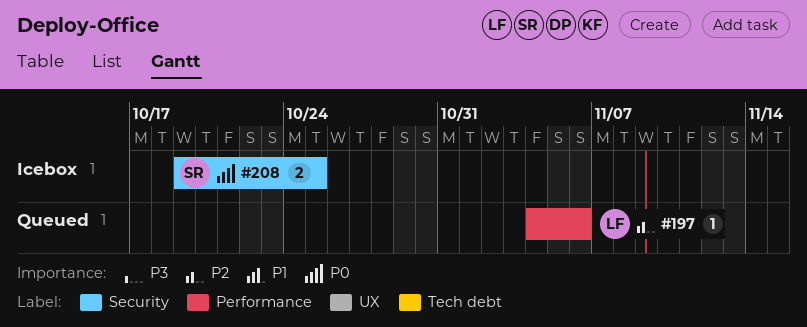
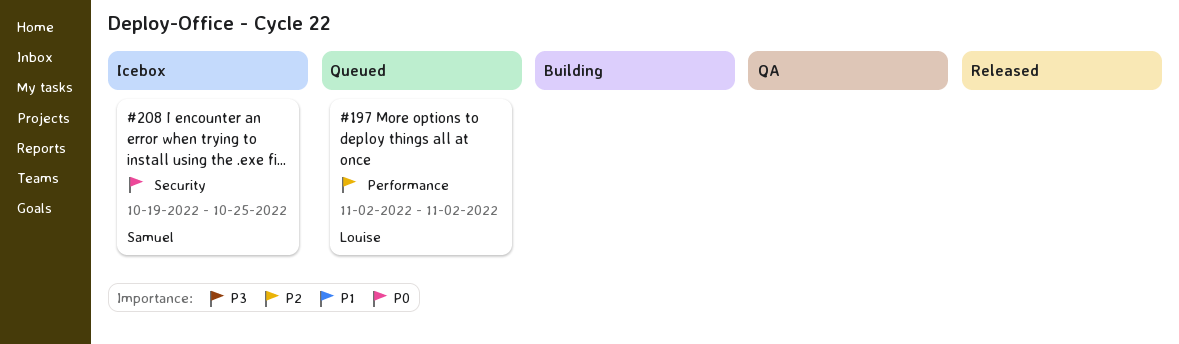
#197, start: Nov 4 -> Nov 2
#197, due: Nov 6 -> Nov 2

